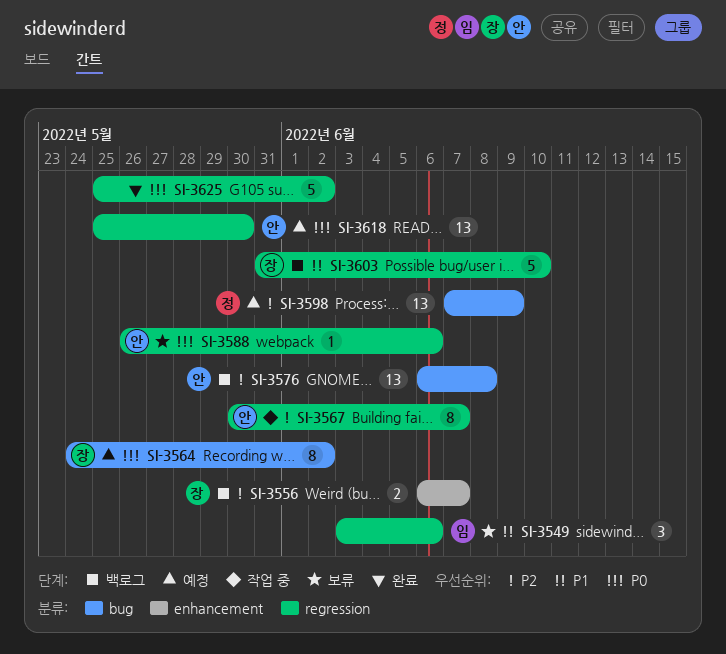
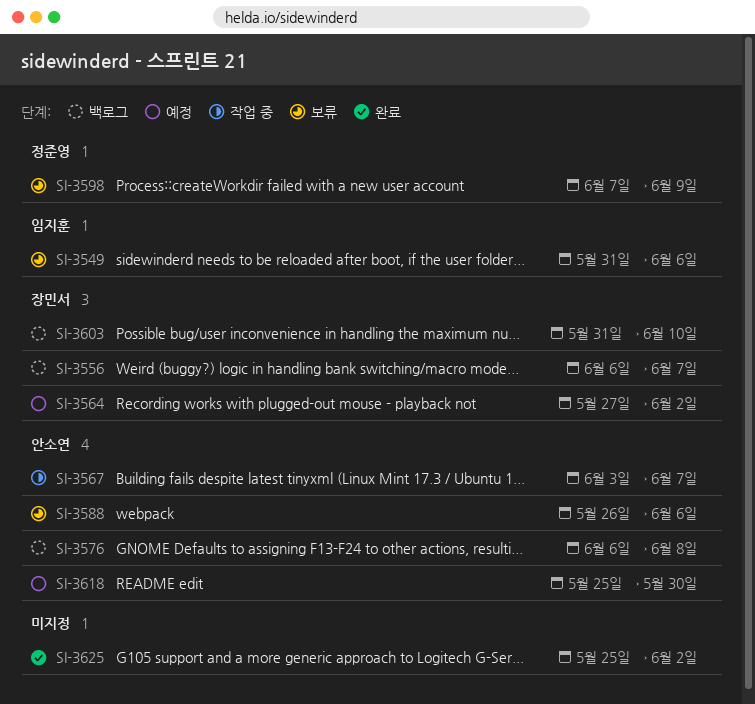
SI-3549, start: Jun 3 -> May 31
SI-3564, start: May 24 -> May 27
SI-3567, start: May 30 -> Jun 3
SI-3598, status: 예정 -> 보류

